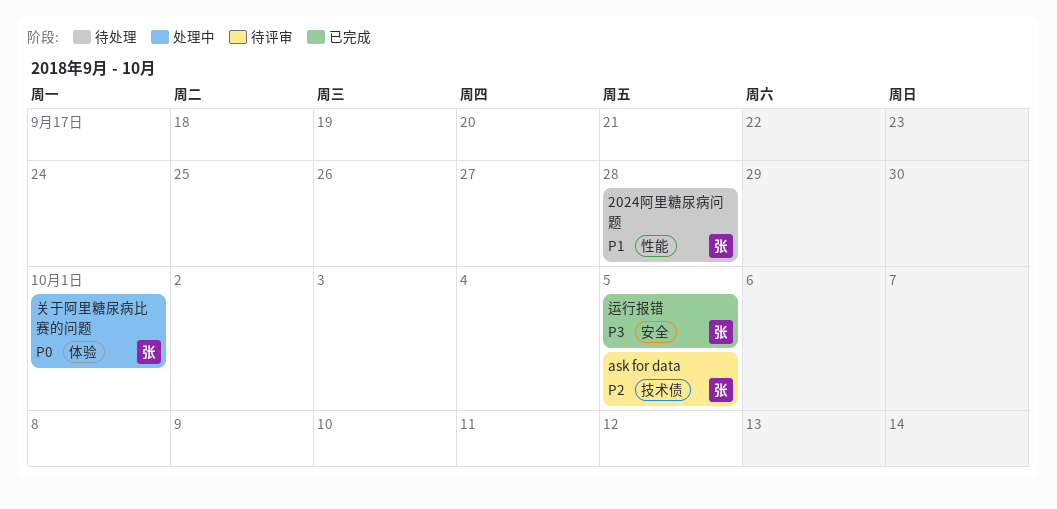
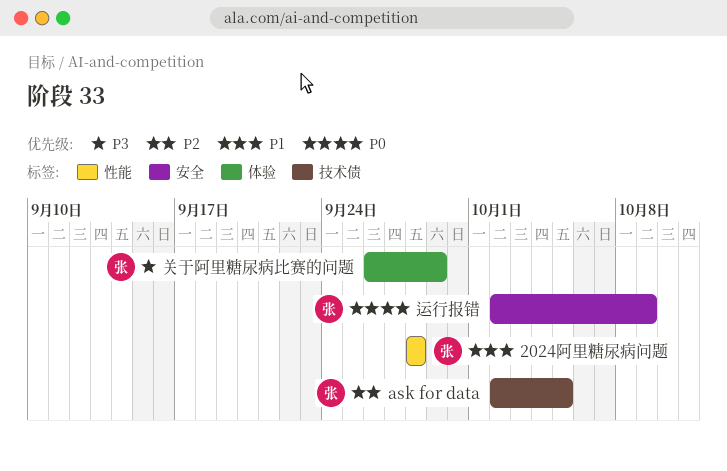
关于阿里糖尿病比赛的问题, priority: P0 -> P3
关于阿里糖尿病比赛的问题, due: Oct 1 -> Sep 29
运行报错, priority: P3 -> P0
运行报错, due: Oct 5 -> Oct 9

